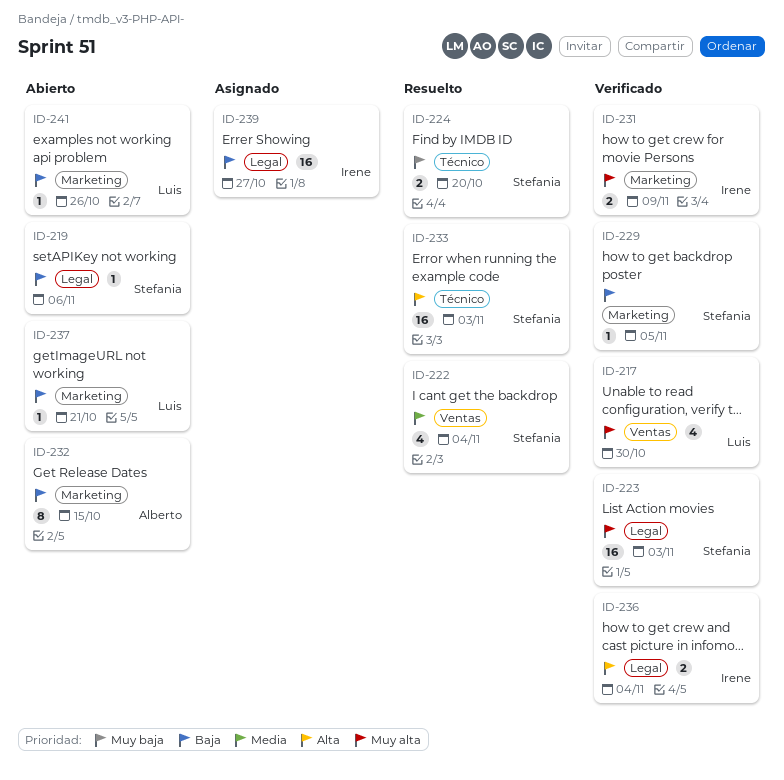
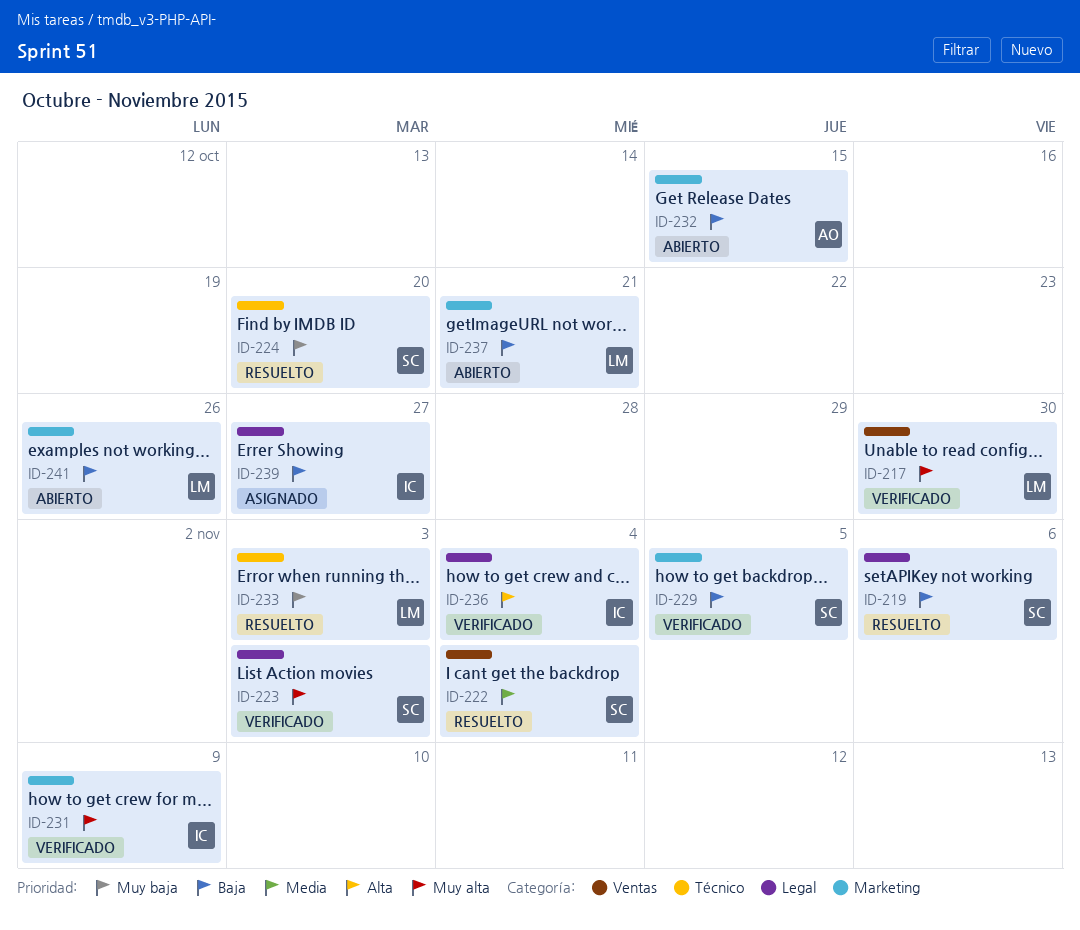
ID-219, status: Abierto -> Resuelto
ID-233, owner: Stefania -> Luis
ID-233, priority: Alta -> Muy baja

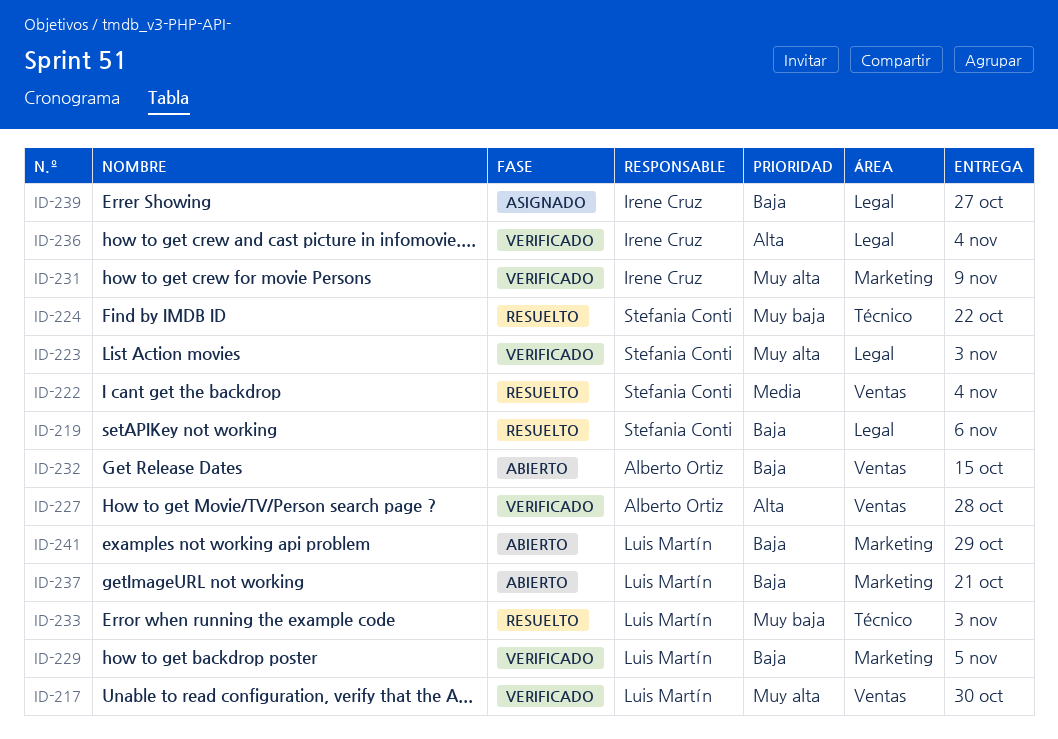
ID-224, due: Oct 20 -> Oct 22
ID-227: none -> present
ID-229, owner: Stefania Conti -> Luis Martín
ID-232, label: Marketing -> Ventas
ID-241, due: Oct 26 -> Oct 29

